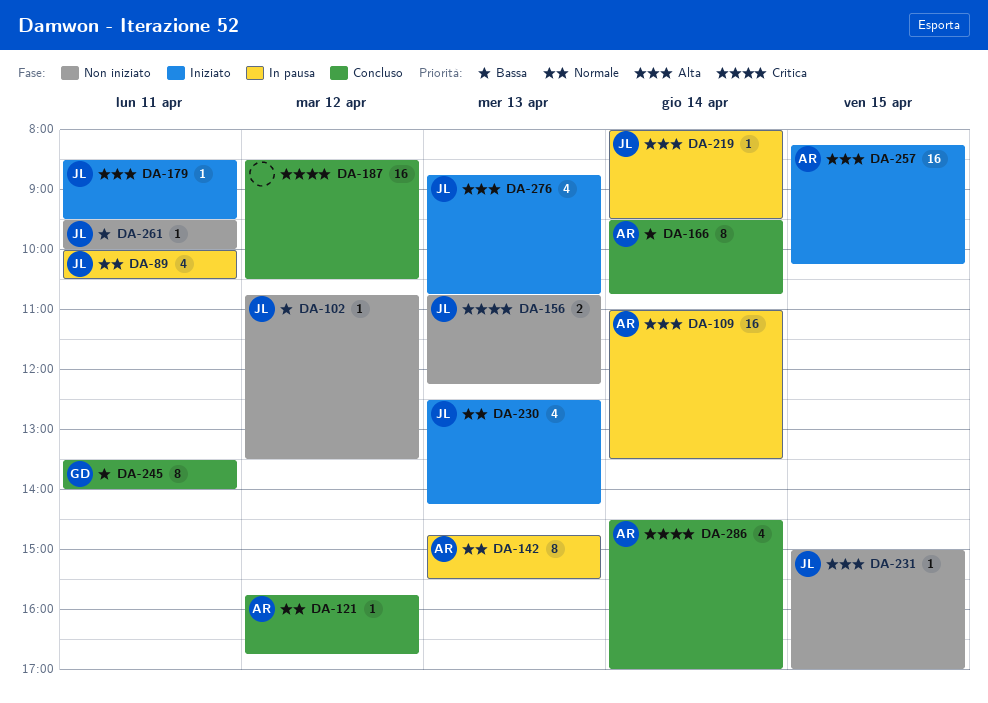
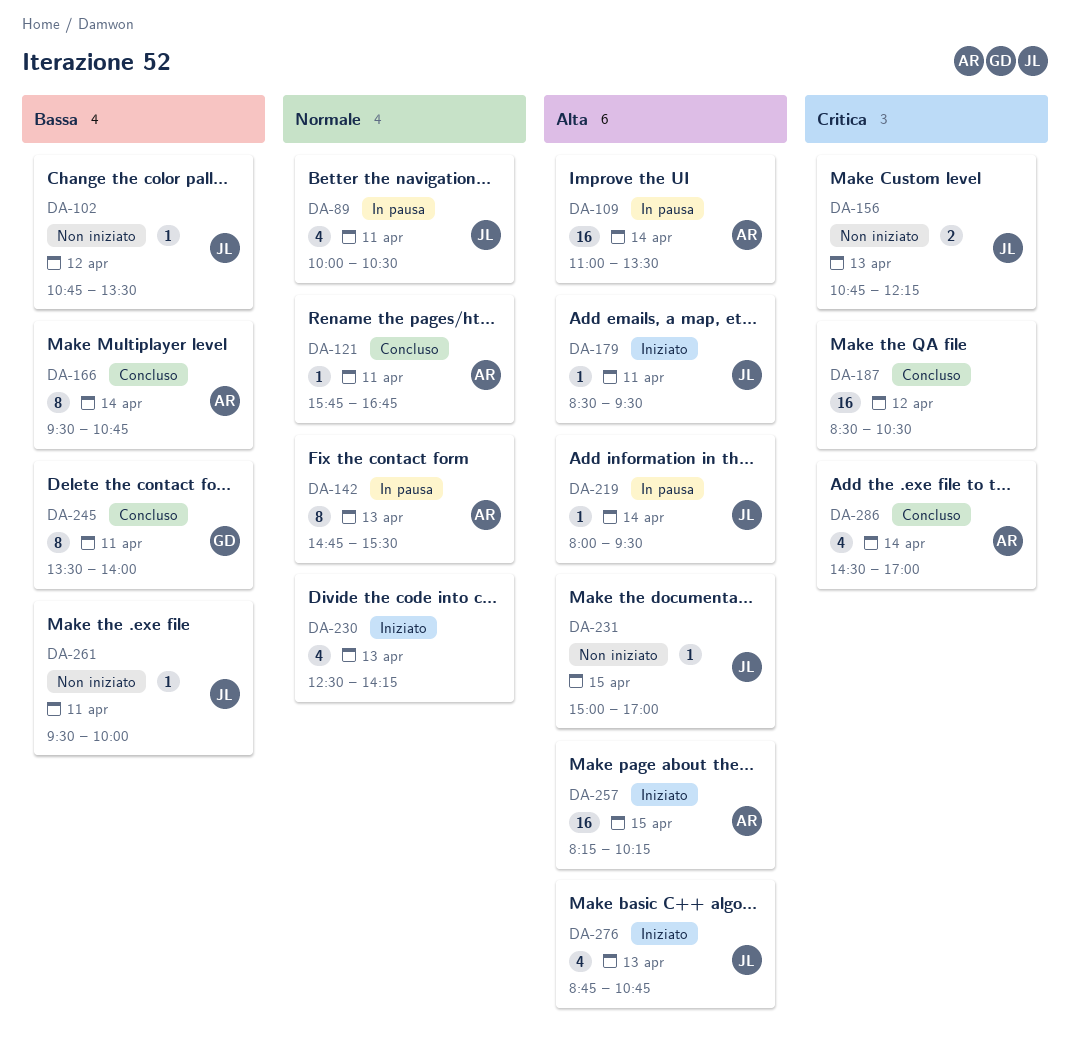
DA-121, day: Apr 12 -> Apr 11
DA-230, owner: JL -> none

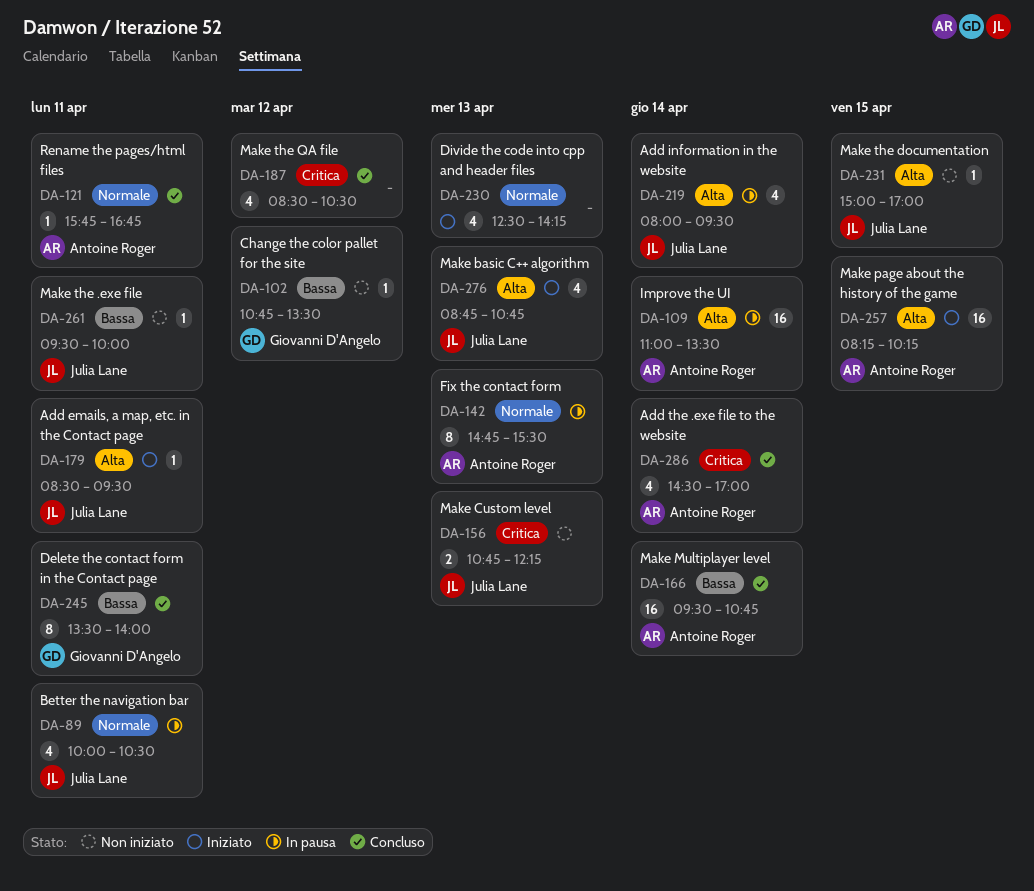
DA-102, owner: Julia Lane -> Giovanni D'Angelo
DA-166, estimate: 8 -> 16
DA-187, estimate: 16 -> 4
DA-219, estimate: 1 -> 4

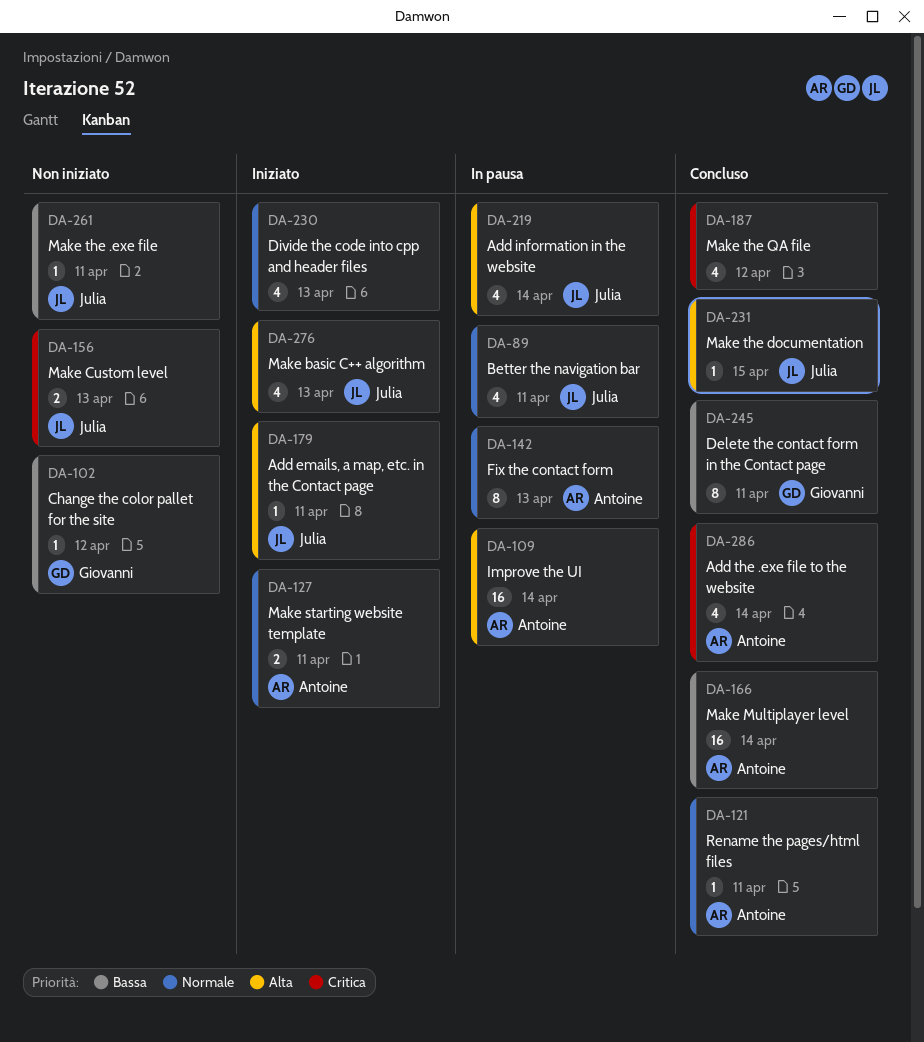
DA-127: none -> present
DA-231, status: Non iniziato -> Concluso
DA-257: present -> none

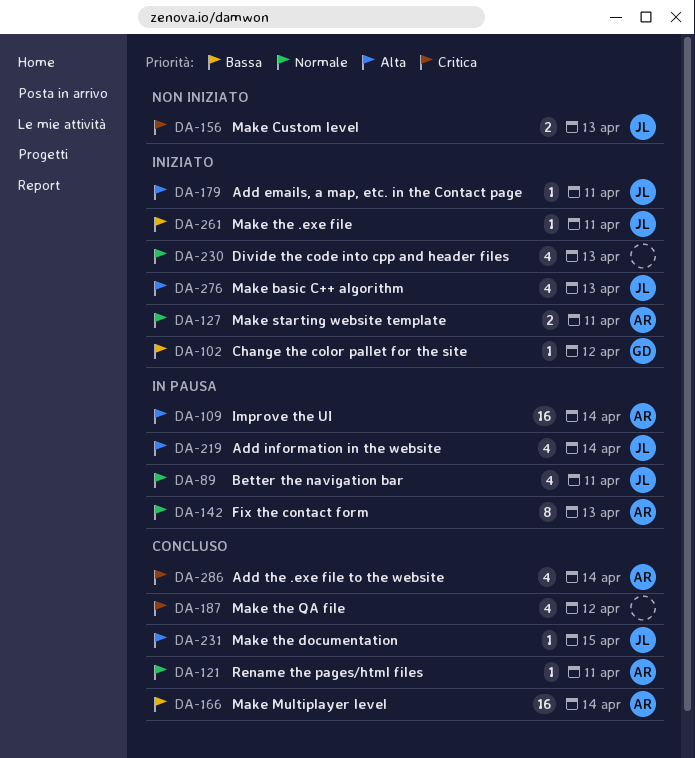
DA-102, status: Non iniziato -> Iniziato
DA-245: present -> none
DA-261, status: Non iniziato -> Iniziato

